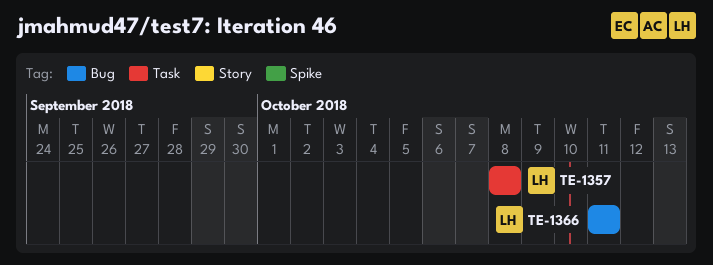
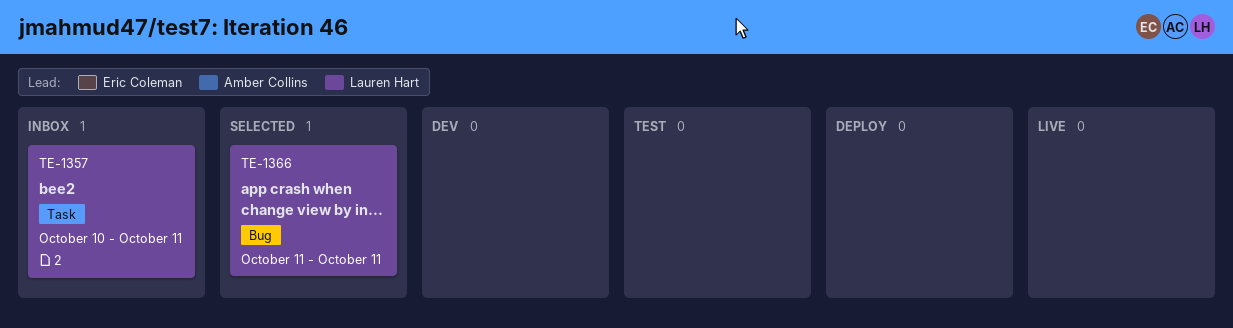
TE-1357, start: Oct 8 -> Oct 10
TE-1357, due: Oct 8 -> Oct 11

